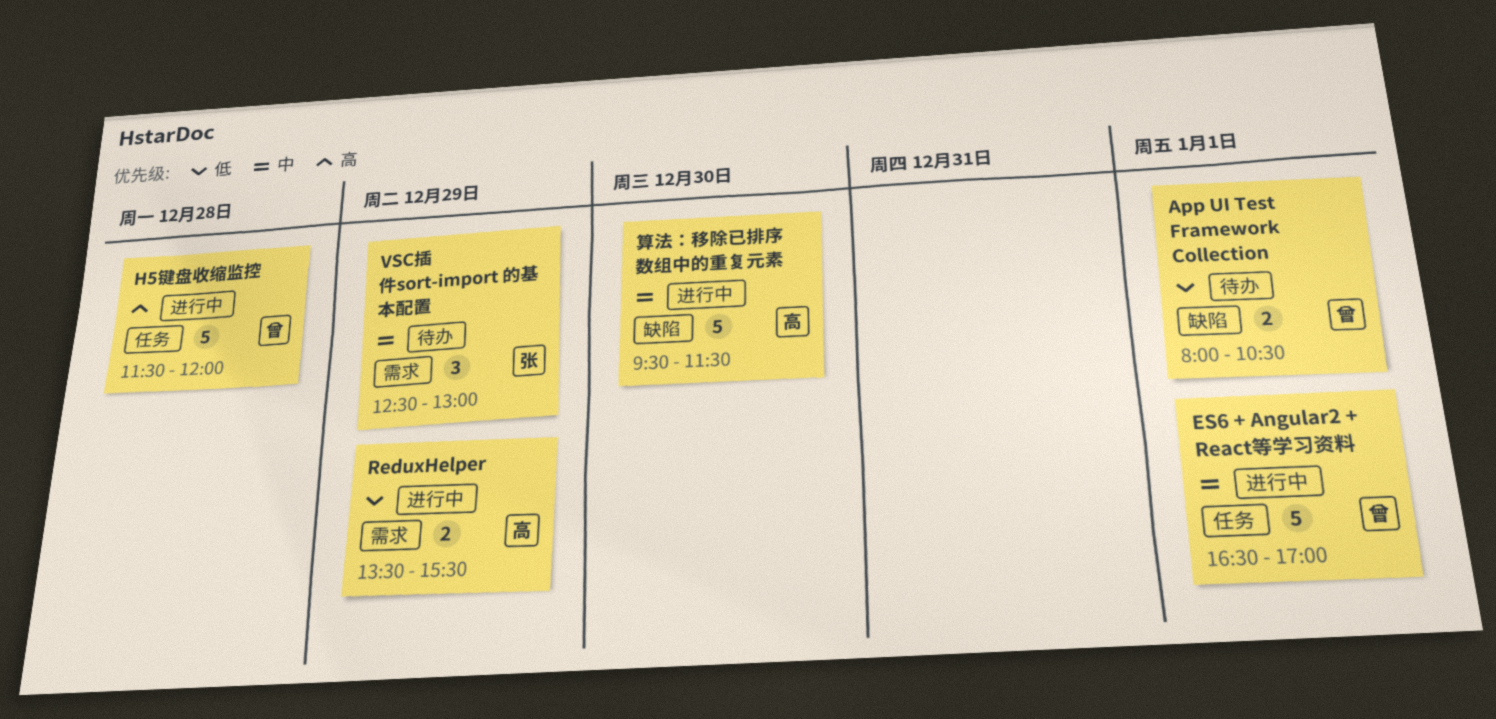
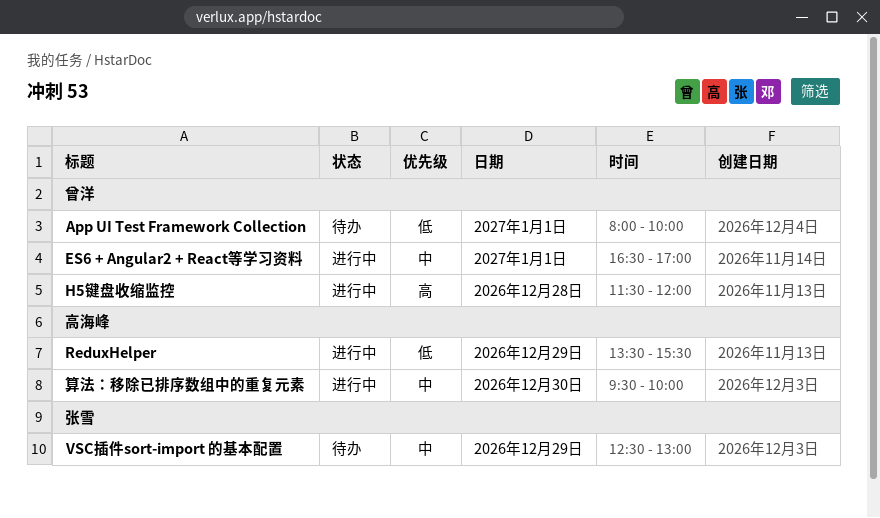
App UI Test Framework Collection, ends: 10:30 -> 10:00
算法：移除已排序数组中的重复元素, ends: 11:30 -> 10:00

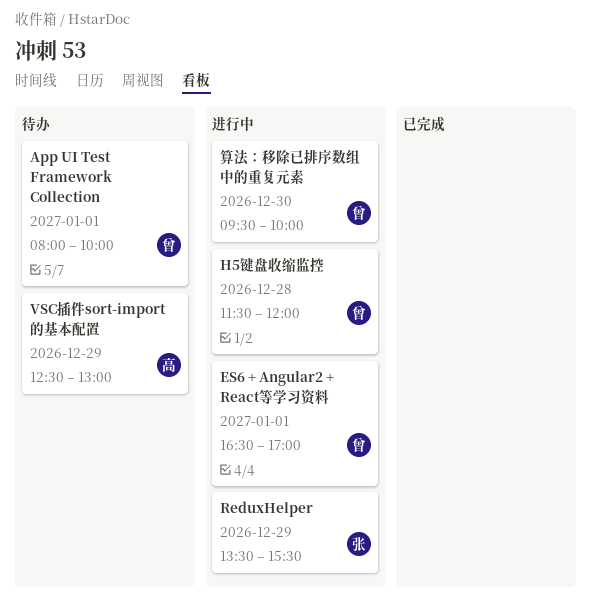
ReduxHelper, owner: 高海峰 -> 张雪
VSC插件sort-import 的基本配置, owner: 张雪 -> 高海峰
算法：移除已排序数组中的重复元素, owner: 高海峰 -> 曾洋

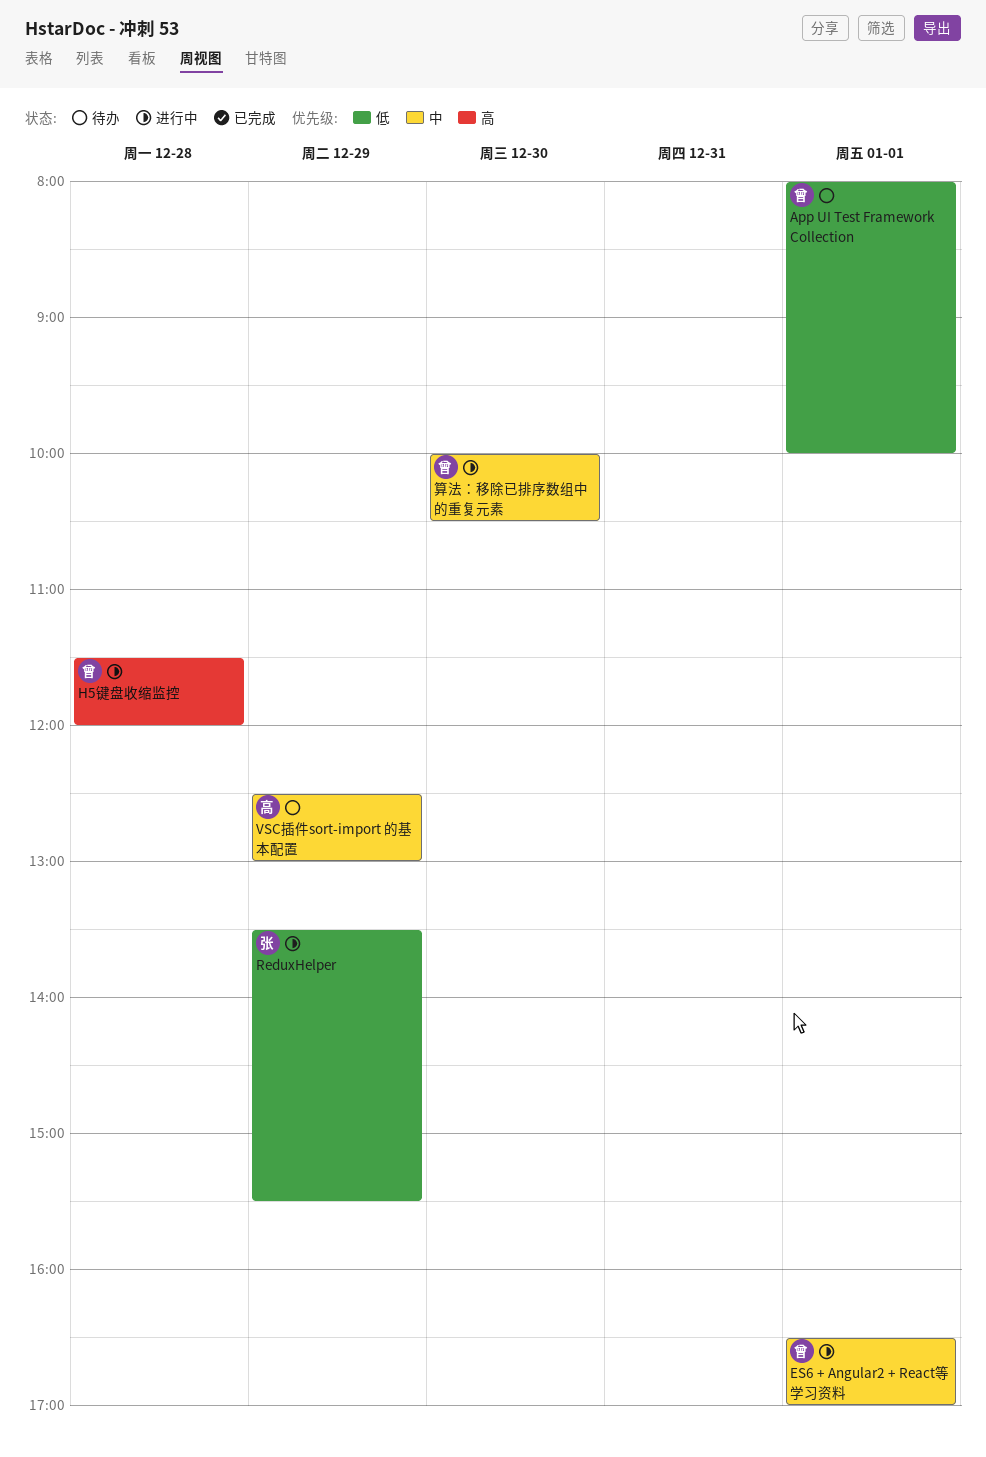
算法：移除已排序数组中的重复元素, begins: 09:30 -> 10:00
算法：移除已排序数组中的重复元素, ends: 10:00 -> 10:30

